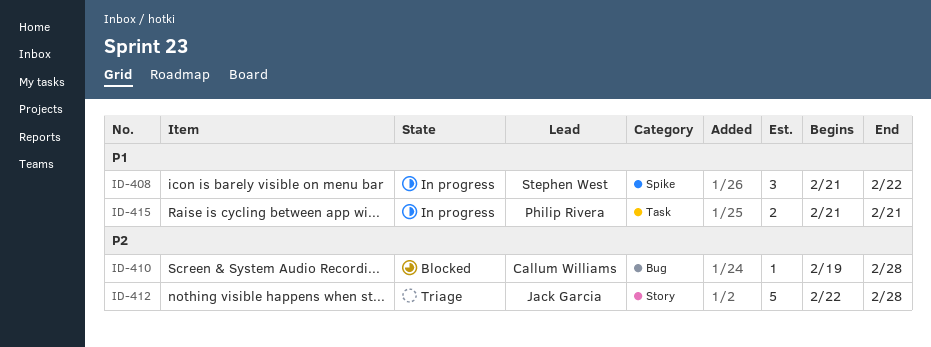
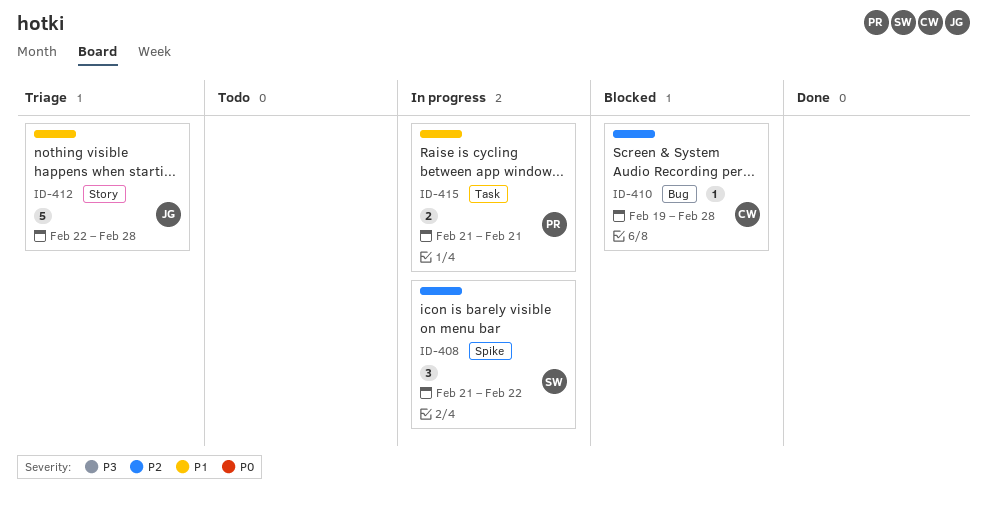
ID-408, priority: P1 -> P2
ID-412, priority: P2 -> P1

